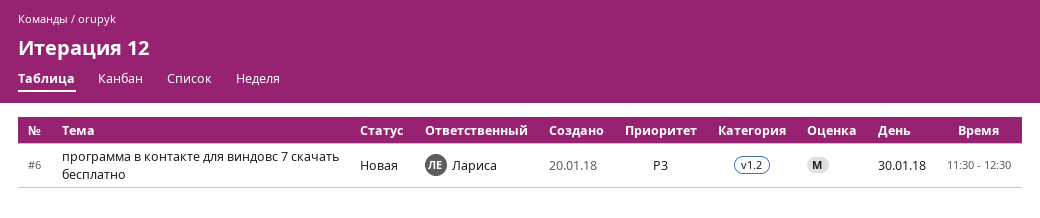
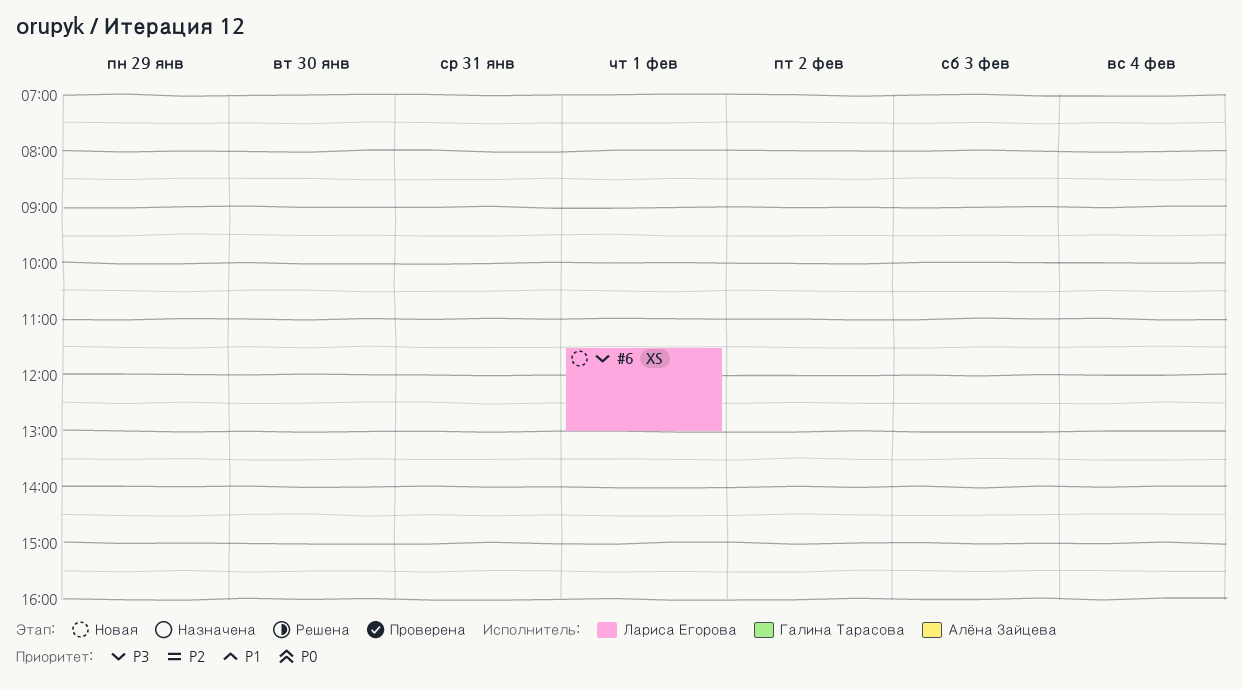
#6, estimate: M -> XS
#6, day: Jan 30 -> Feb 1
#6, ends: 12:30 -> 13:00

